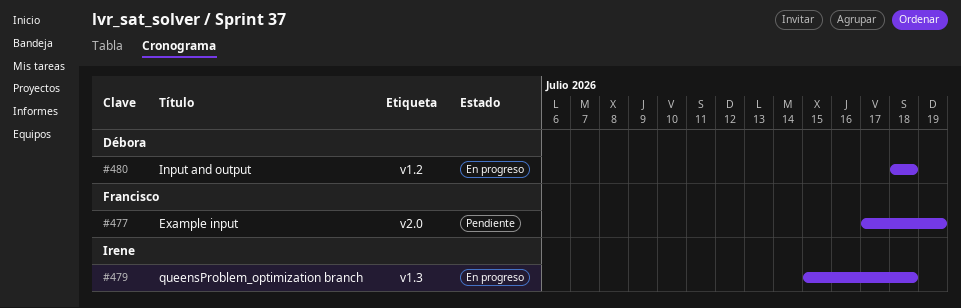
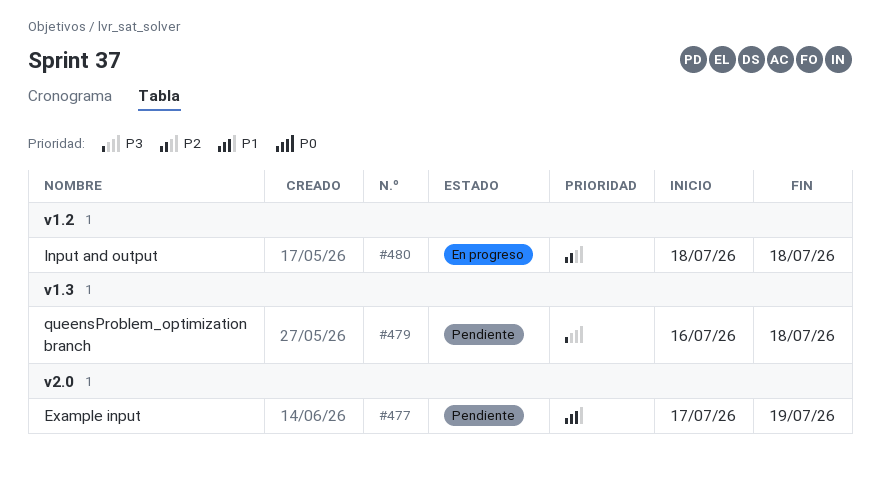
#479, status: En progreso -> Pendiente
#479, start: Jul 15 -> Jul 16

